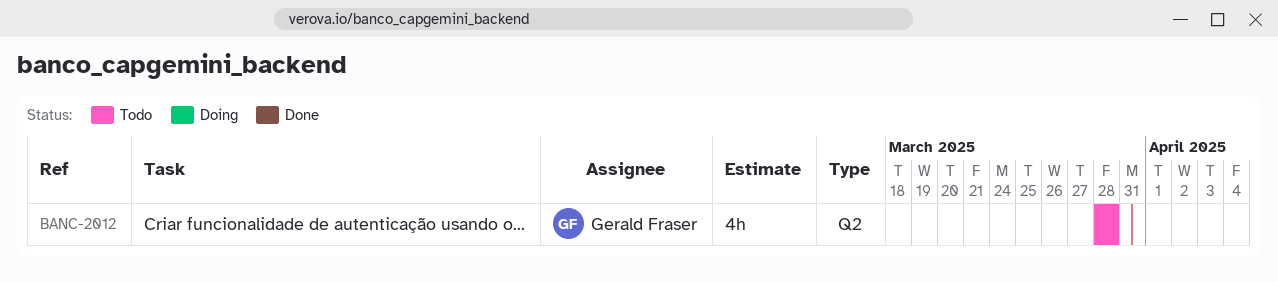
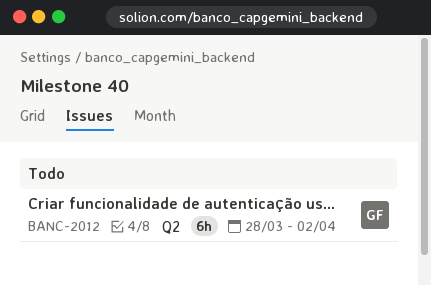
BANC-2012, estimate: 4h -> 6h
BANC-2012, due: Mar 28 -> Apr 2

